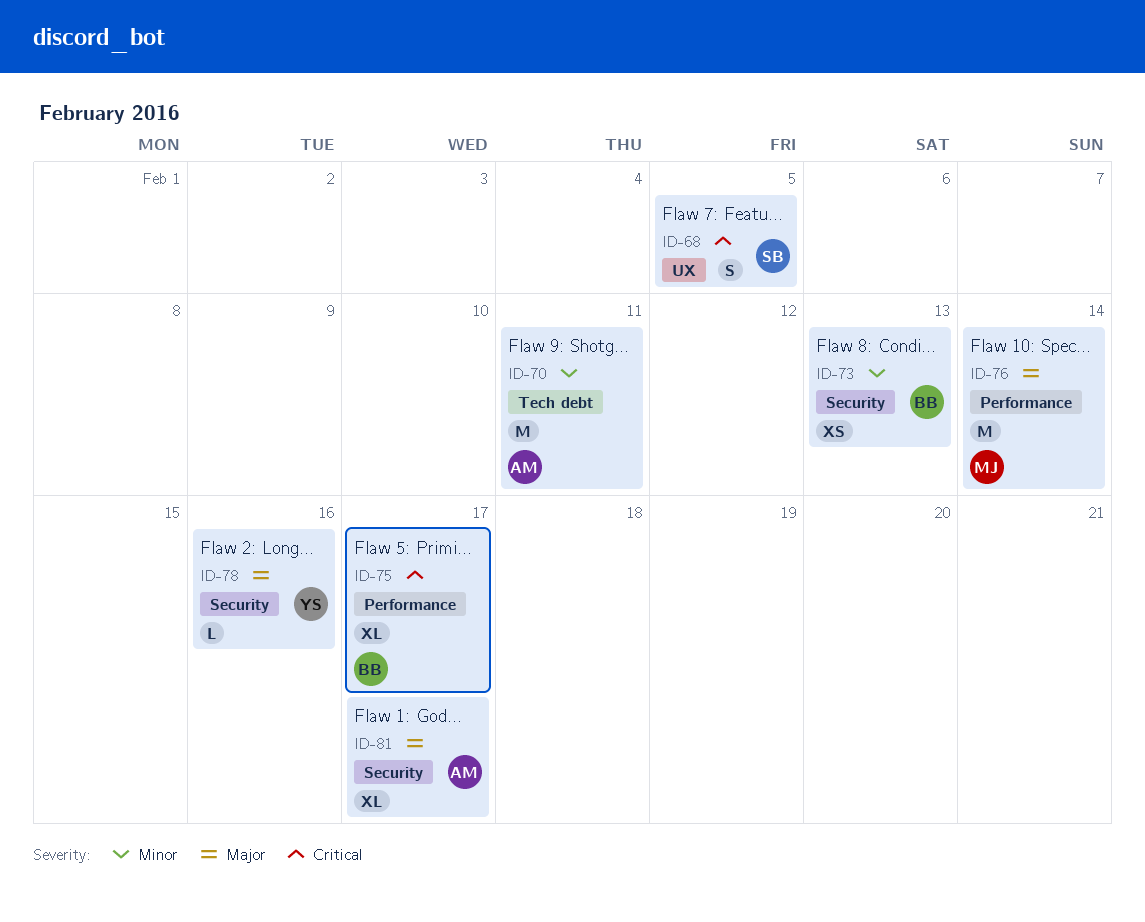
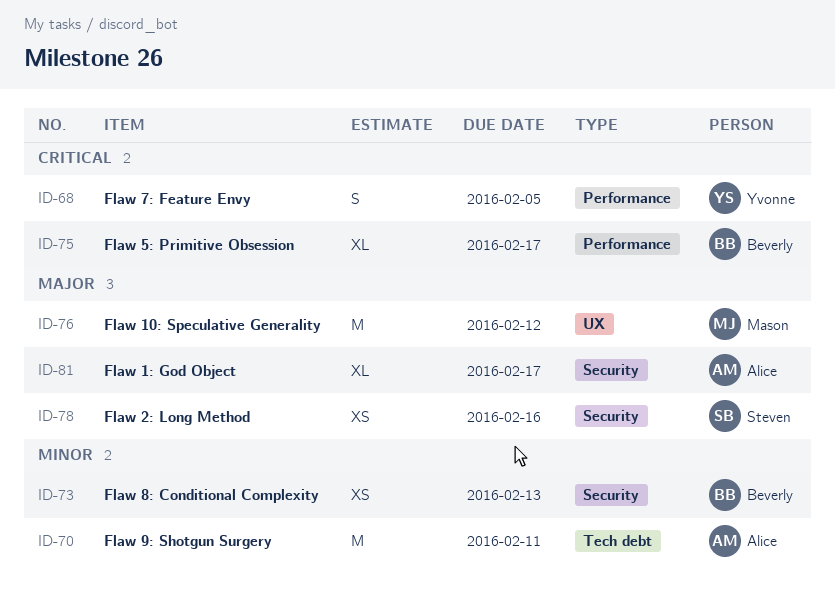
ID-68, owner: Steven -> Yvonne
ID-68, label: UX -> Performance
ID-76, label: Performance -> UX
ID-76, due: Feb 14 -> Feb 12
ID-78, owner: Yvonne -> Steven
ID-78, estimate: L -> XS

